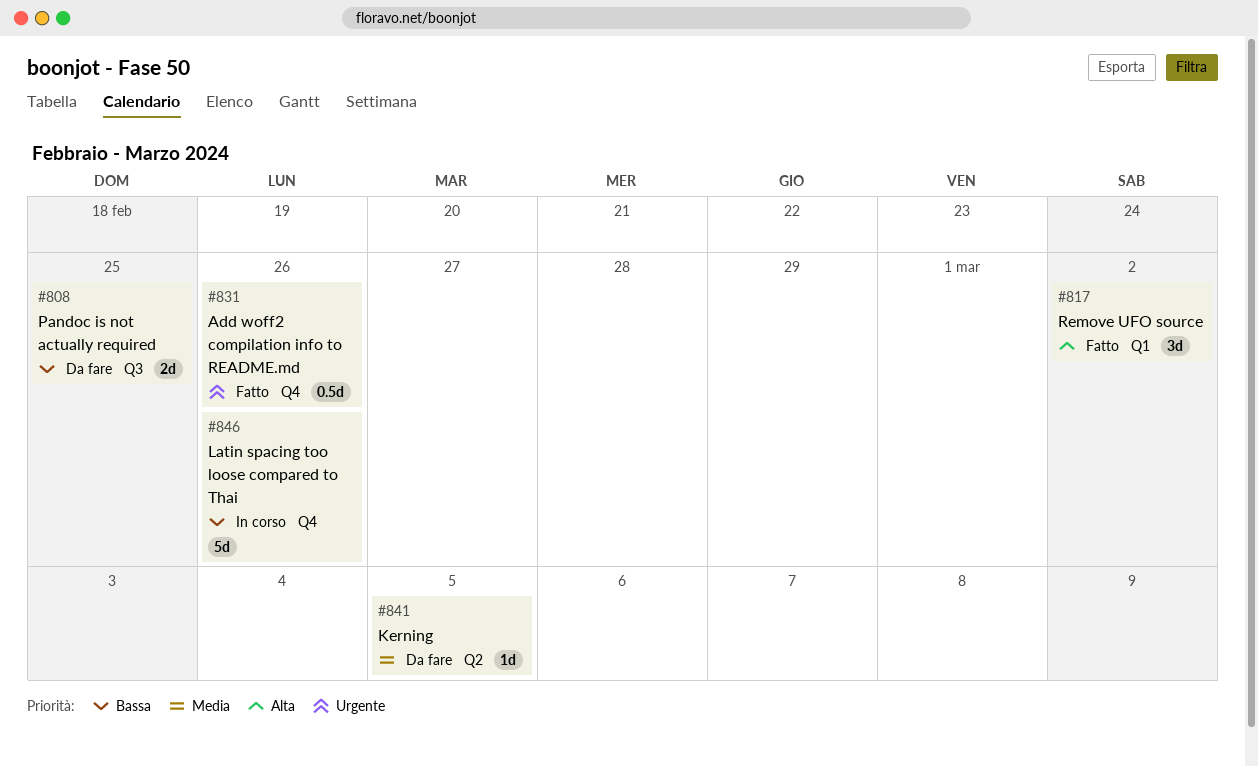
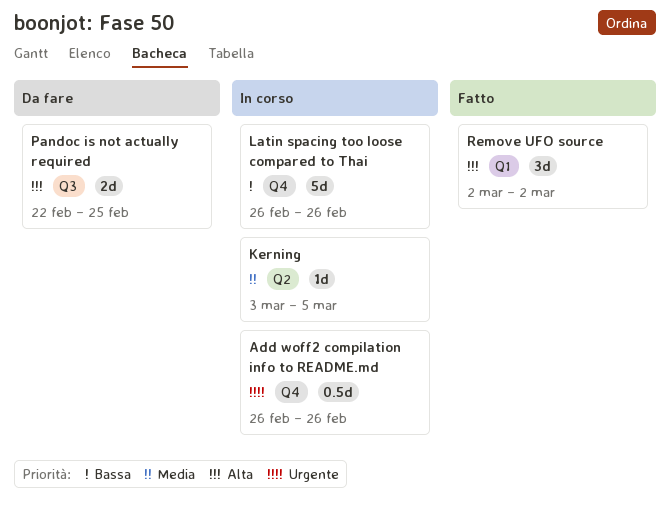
Add woff2 compilation info to README.md, status: Fatto -> In corso
Kerning, status: Da fare -> In corso
Pandoc is not actually required, priority: Bassa -> Alta

